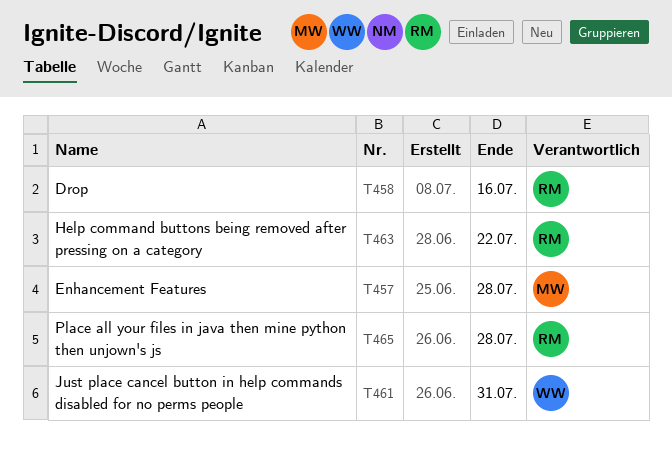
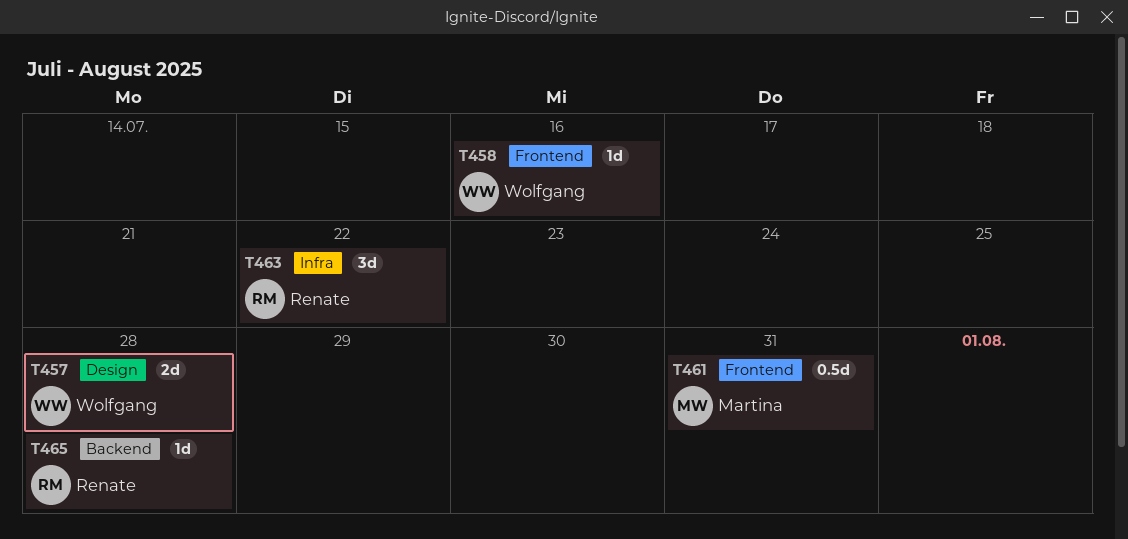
T457, owner: Martina -> Wolfgang
T458, owner: Renate -> Wolfgang
T461, owner: Wolfgang -> Martina

